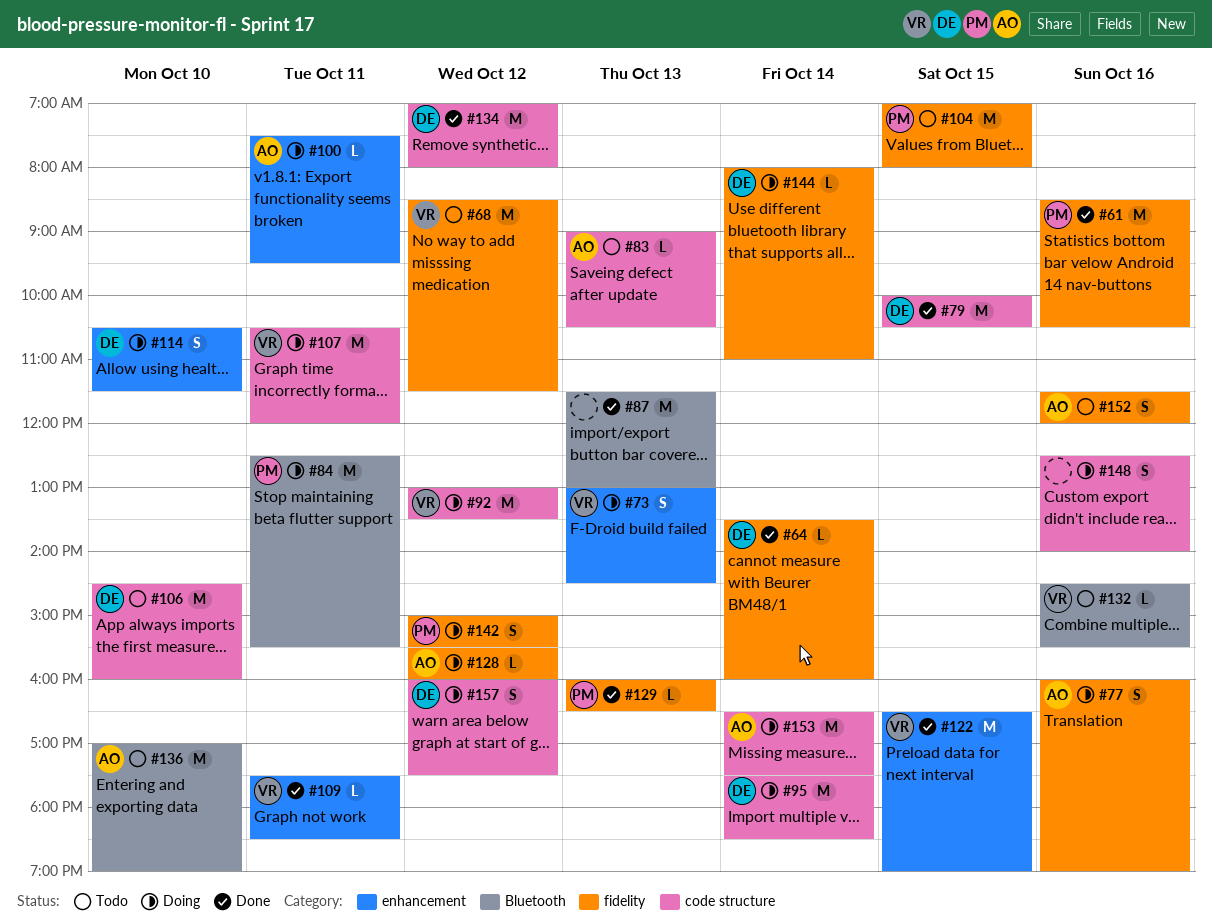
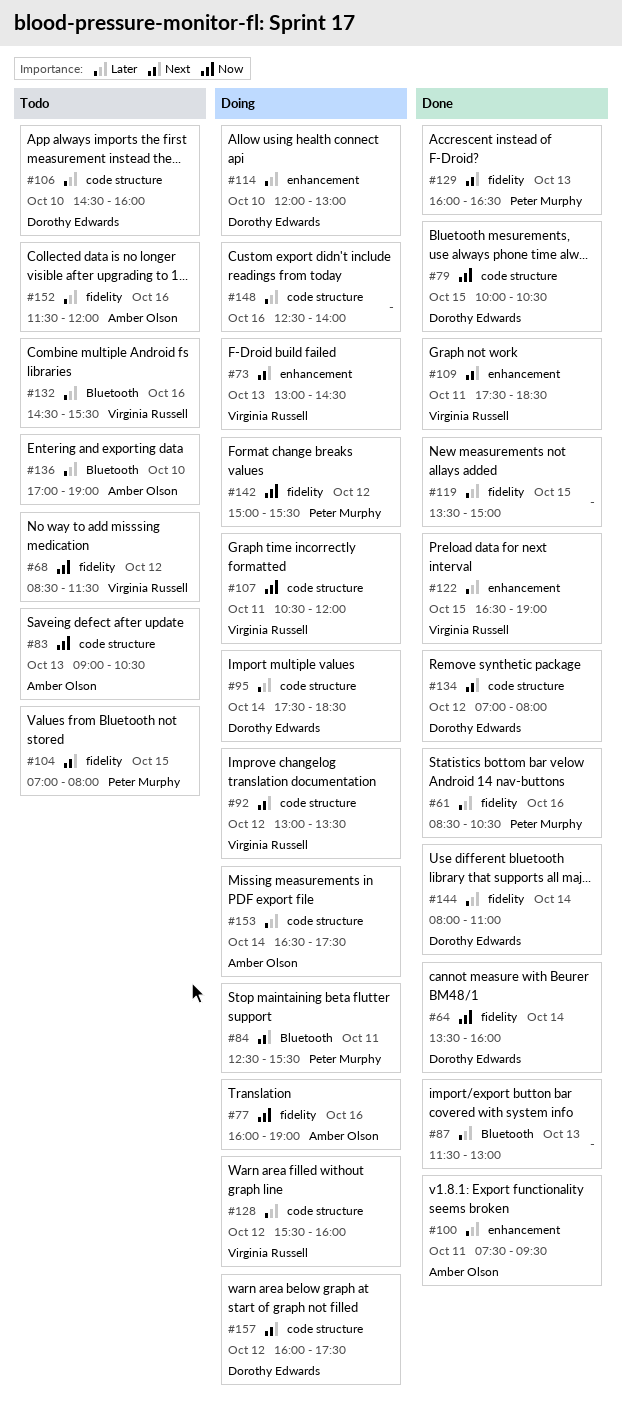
#100, status: Doing -> Done
#114, begins: 10:30 -> 12:00
#114, ends: 11:30 -> 13:00
#119: none -> present
#128, owner: Amber Olson -> Virginia Russell
#128, label: fidelity -> code structure
#144, status: Doing -> Done

